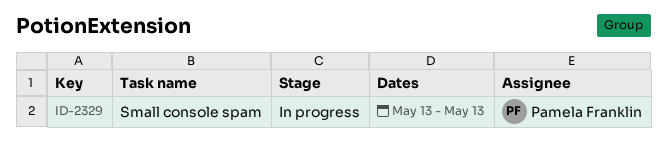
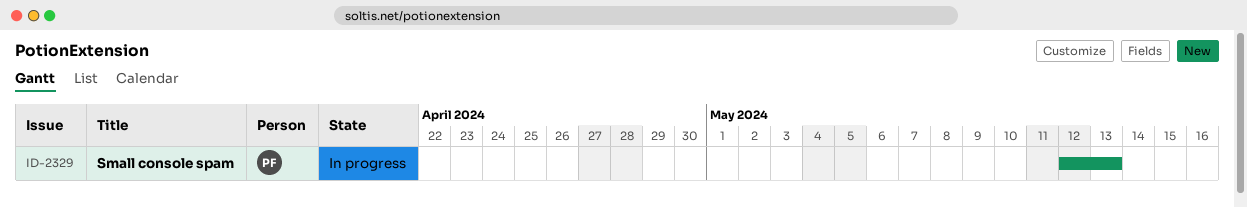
ID-2329, start: May 13 -> May 12

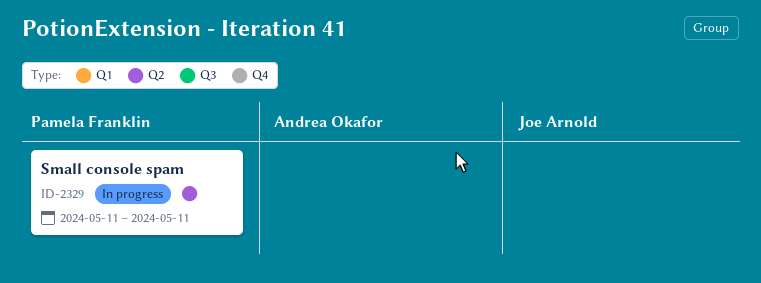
ID-2329, start: May 12 -> May 11
ID-2329, due: May 13 -> May 11

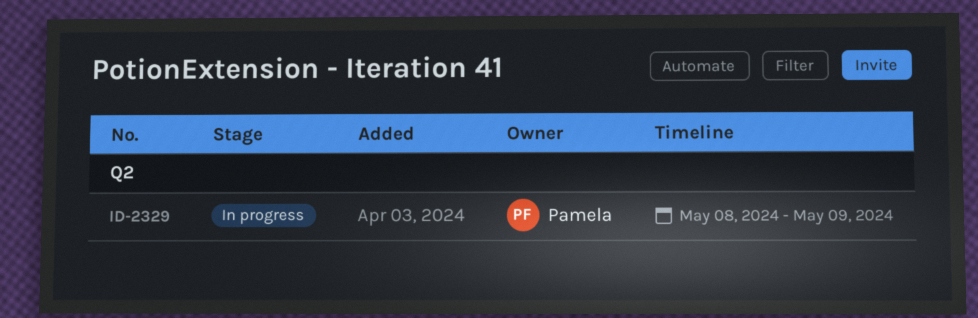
ID-2329, start: May 11 -> May 8
ID-2329, due: May 11 -> May 9

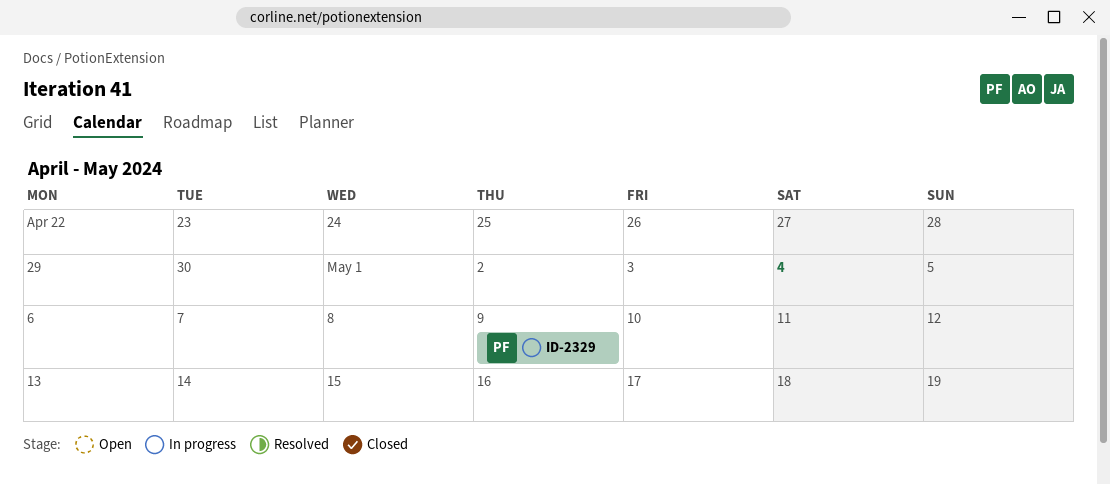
ID-2329, start: May 8 -> May 9

